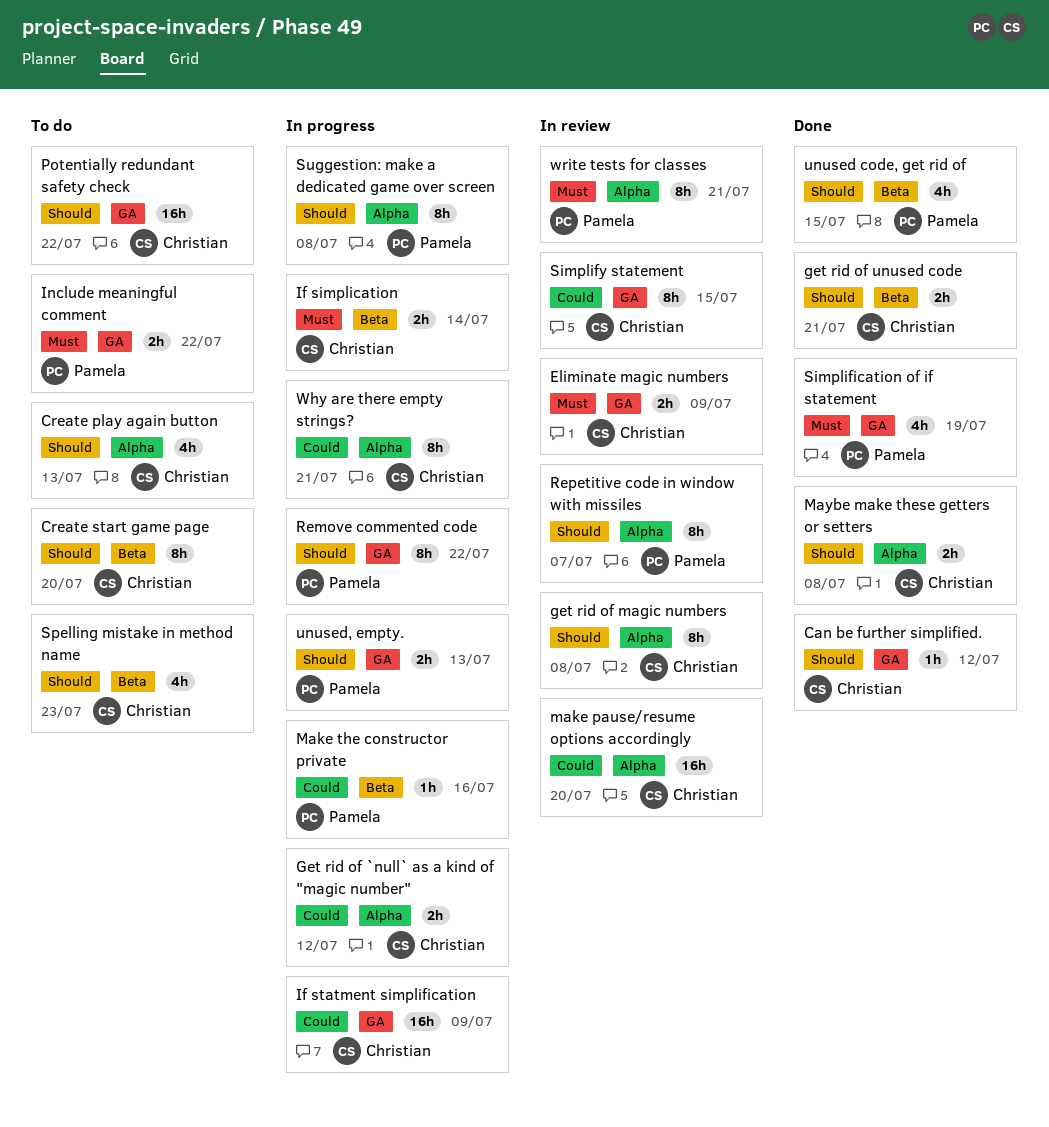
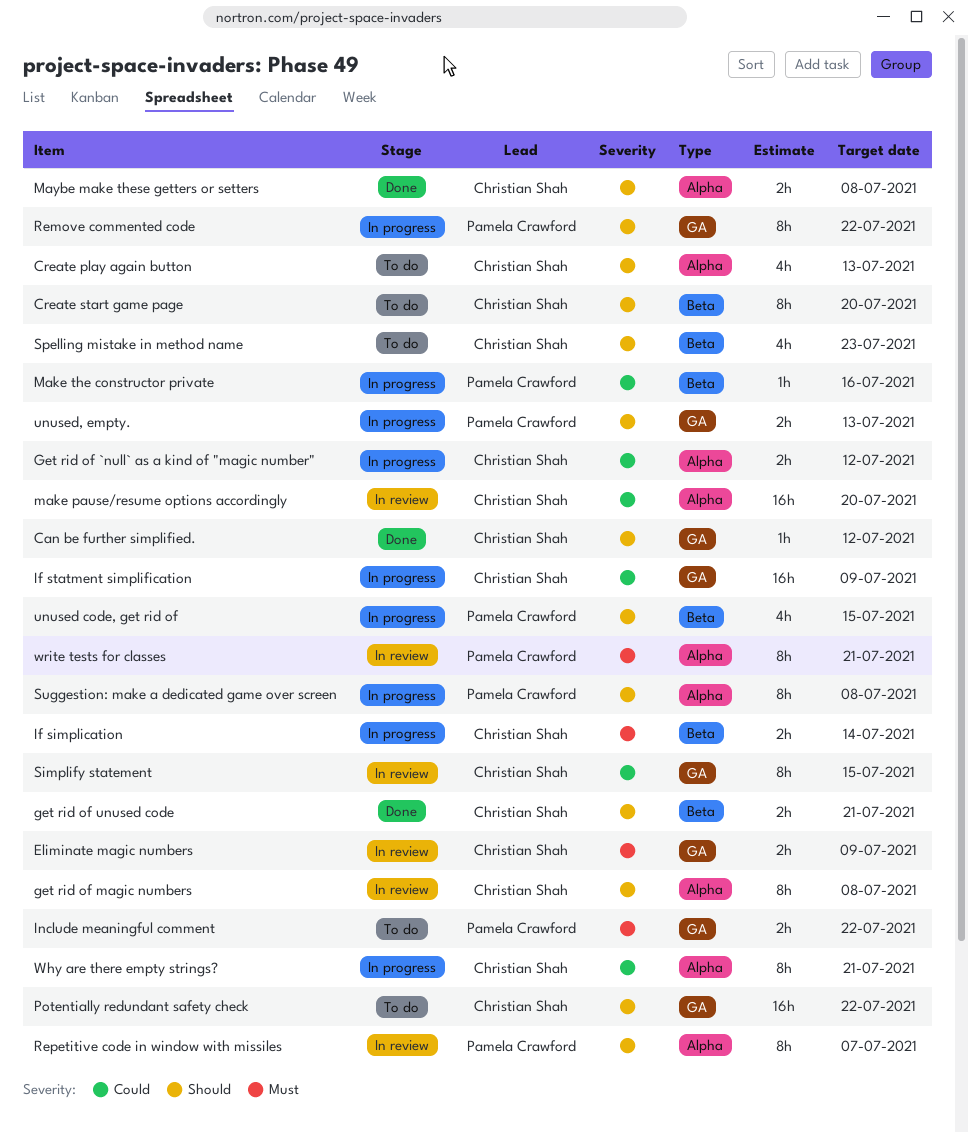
Simplification of if statement: present -> none
unused code, get rid of, status: Done -> In progress

